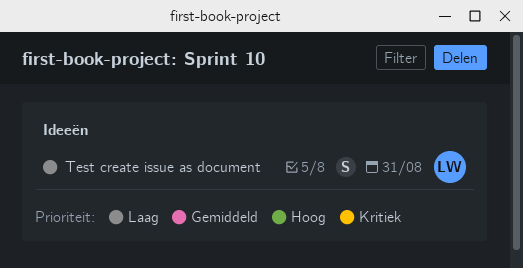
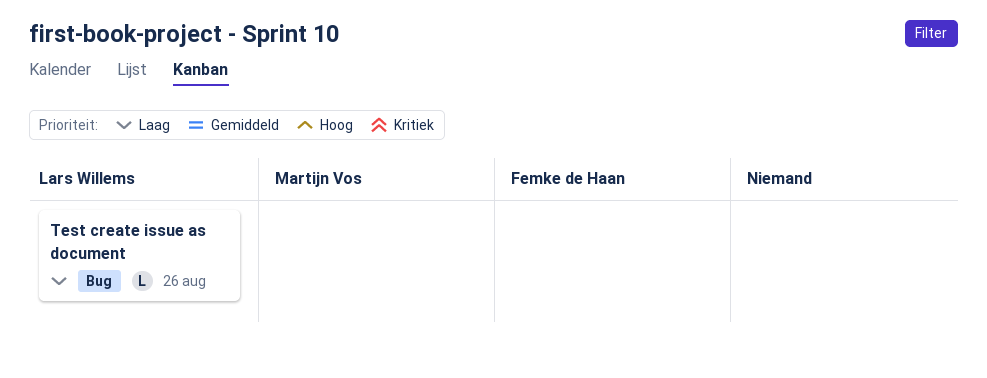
Test create issue as document, estimate: S -> L
Test create issue as document, due: Aug 31 -> Aug 26

